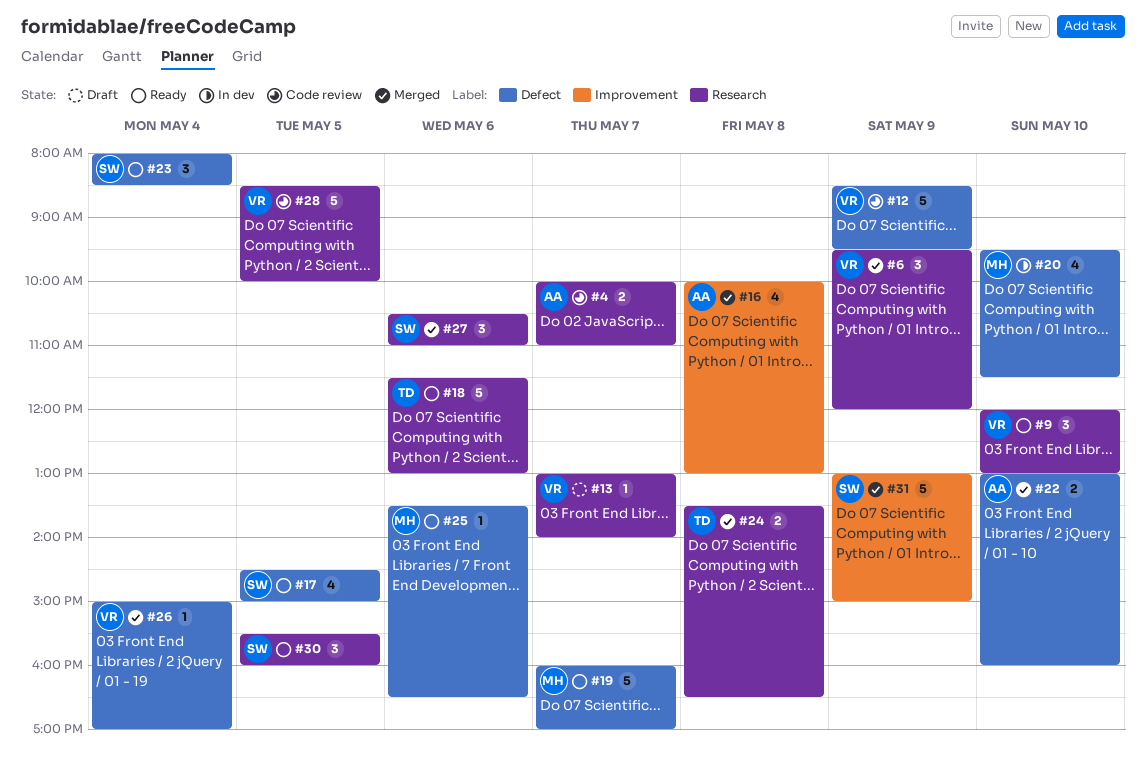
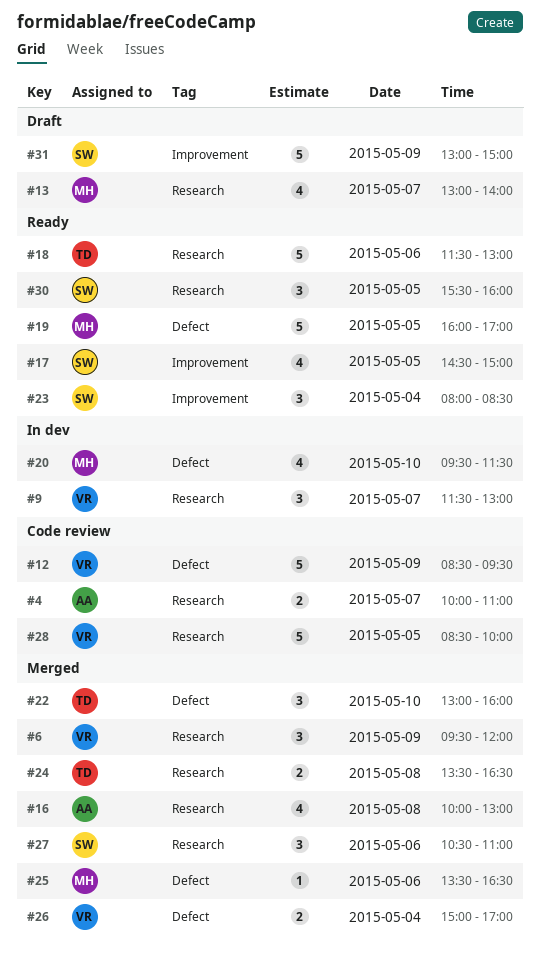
#9, status: Ready -> In dev
#9, day: May 10 -> May 7
#9, begins: 12:00 -> 11:30
#13, owner: VR -> MH
#13, estimate: 1 -> 4
#16, label: Improvement -> Research
#17, label: Defect -> Improvement
#19, day: May 7 -> May 5
#22, owner: AA -> TD
#22, estimate: 2 -> 3
#23, label: Defect -> Improvement
#25, status: Ready -> Merged
#26, estimate: 1 -> 2
#31, status: Merged -> Draft

